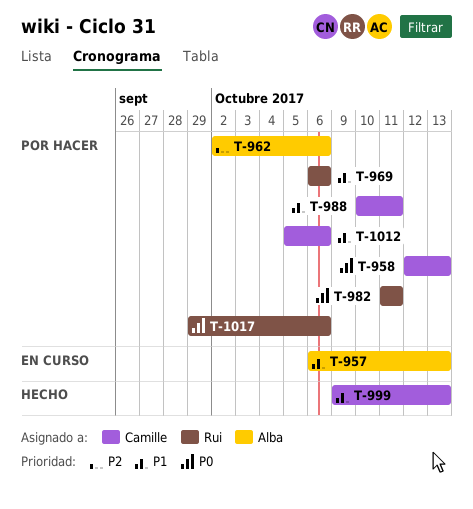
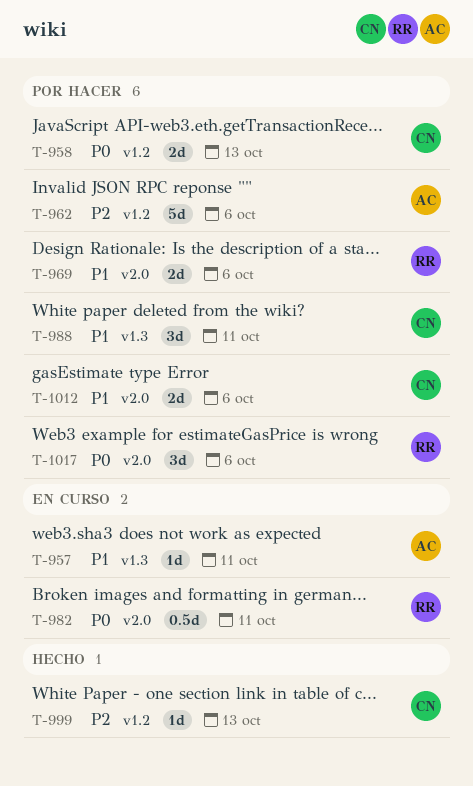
T-957, due: Oct 13 -> Oct 11
T-982, status: Por hacer -> En curso
T-999, priority: P1 -> P2

